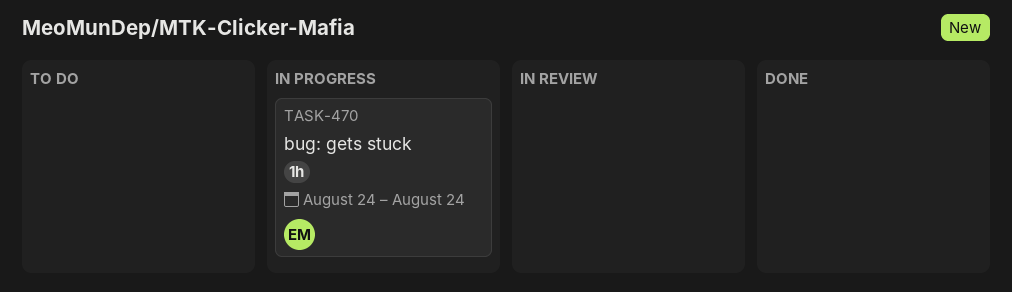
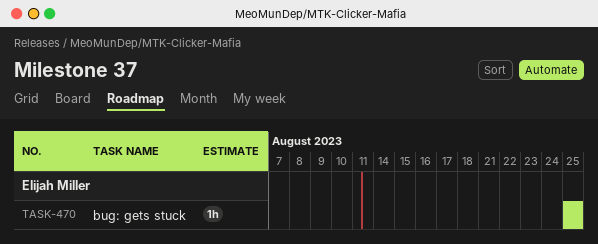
TASK-470, start: Aug 24 -> Aug 25
TASK-470, due: Aug 24 -> Aug 25

